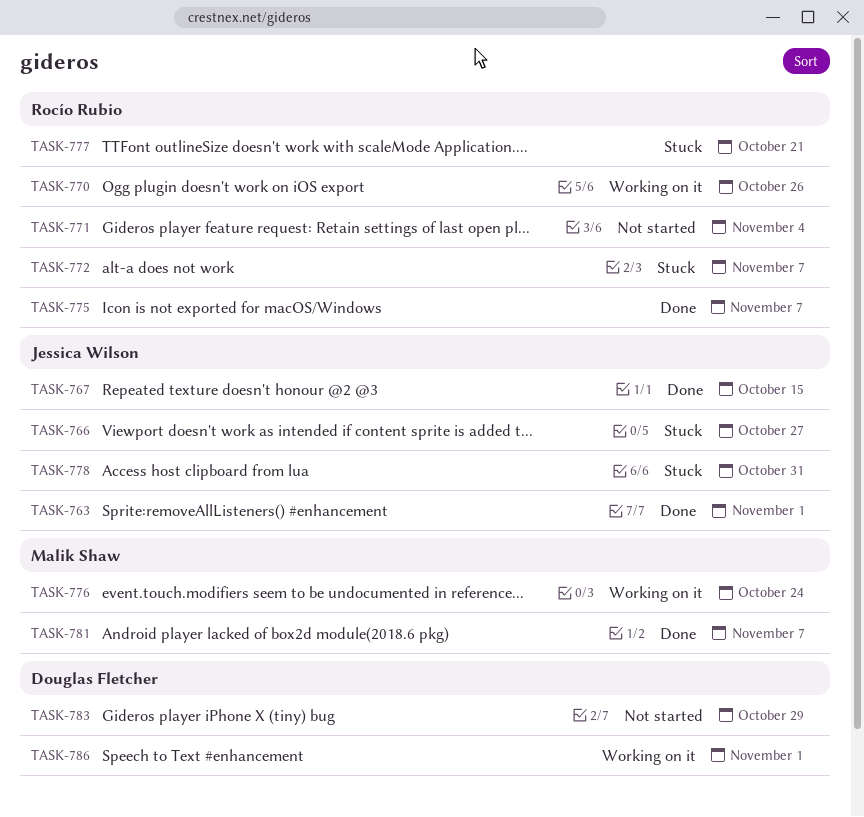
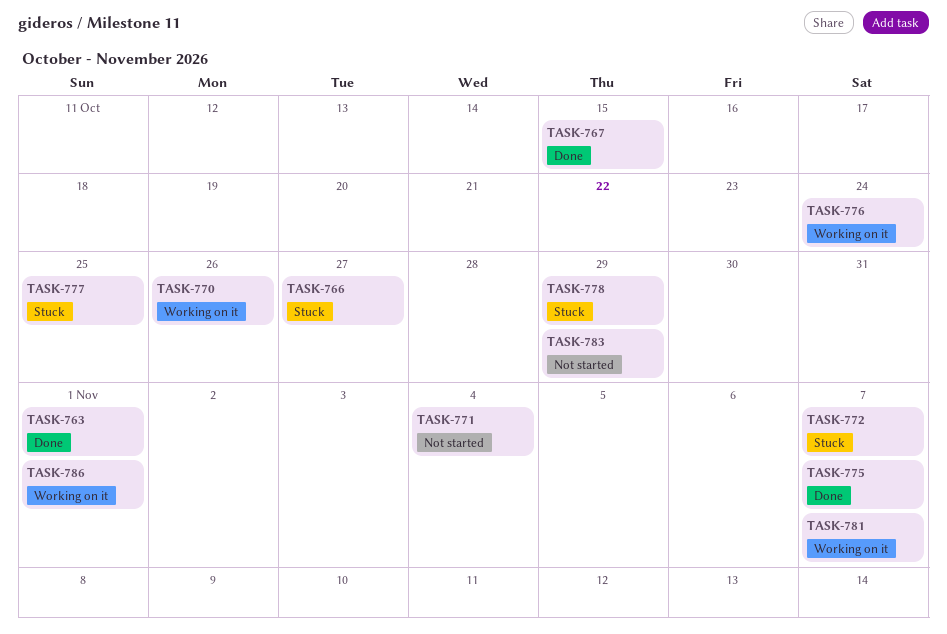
TASK-777, due: Oct 21 -> Oct 25
TASK-778, due: Oct 31 -> Oct 29
TASK-781, status: Done -> Working on it

